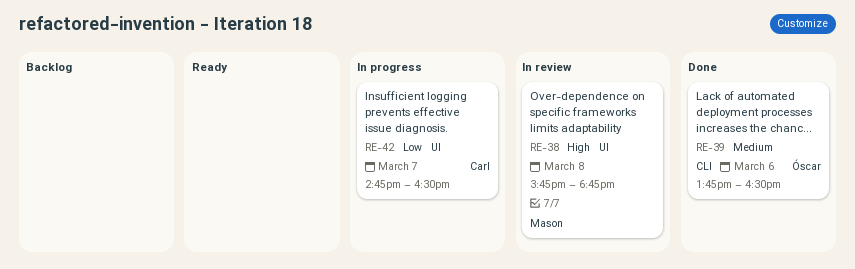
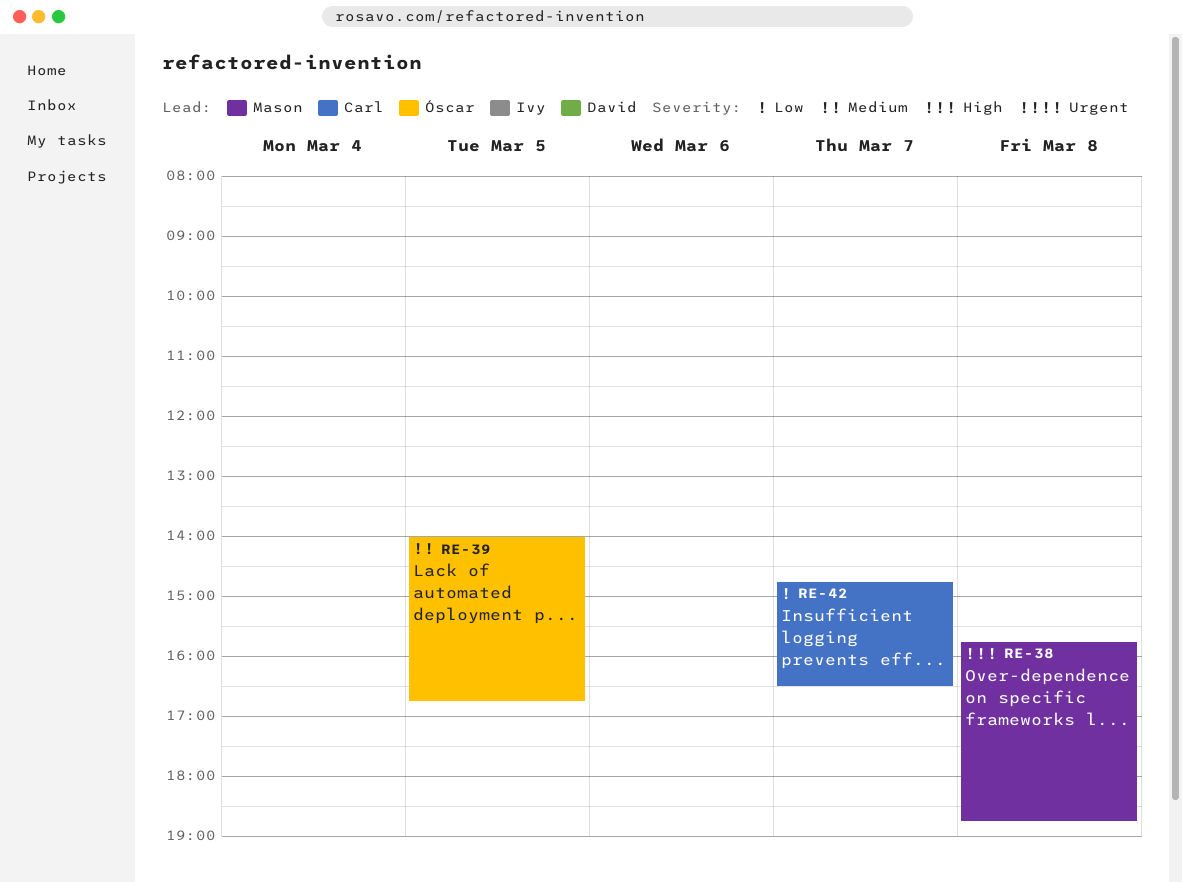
RE-39, day: Mar 6 -> Mar 5
RE-39, begins: 13:45 -> 14:00
RE-39, ends: 16:30 -> 16:45

